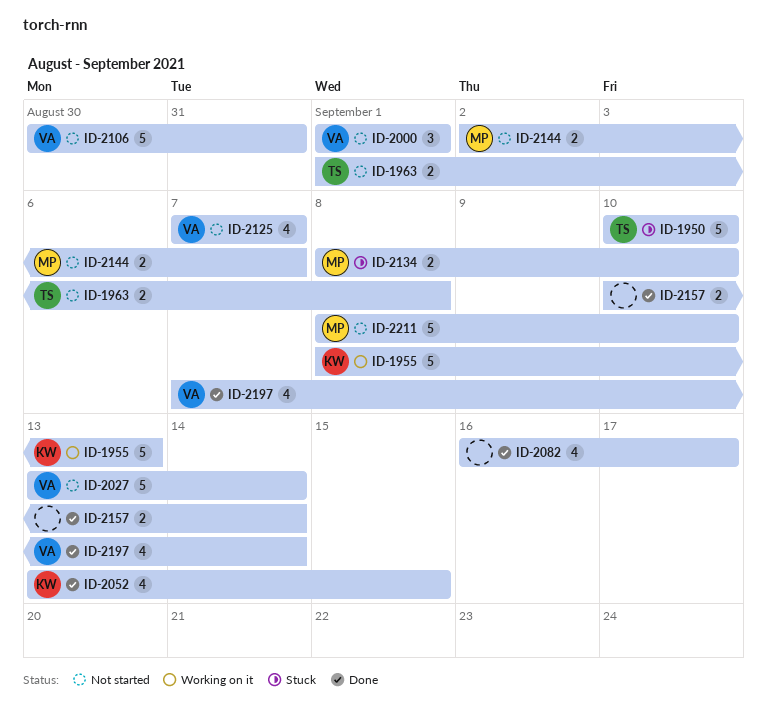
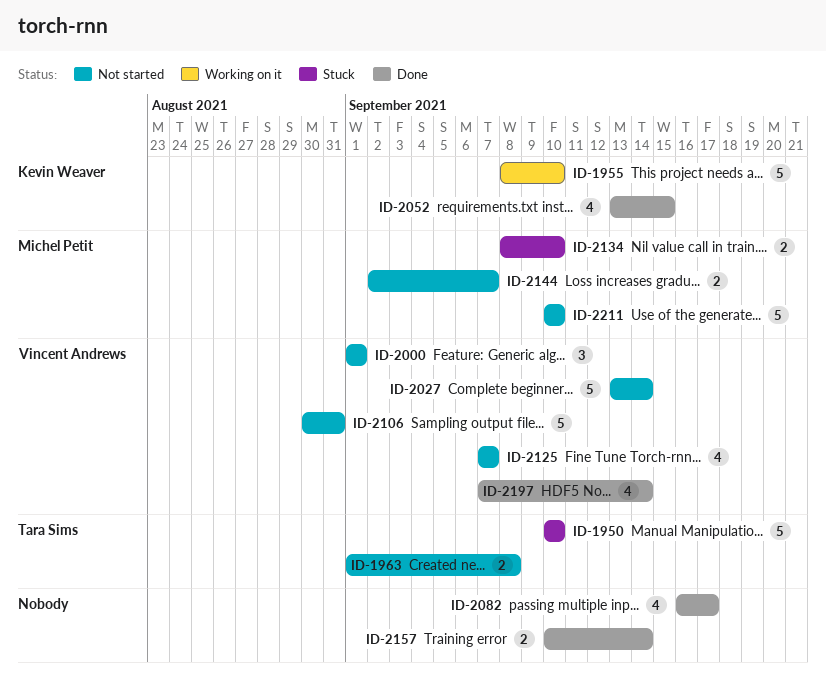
ID-1955, due: Sep 13 -> Sep 10
ID-2211, start: Sep 8 -> Sep 10

